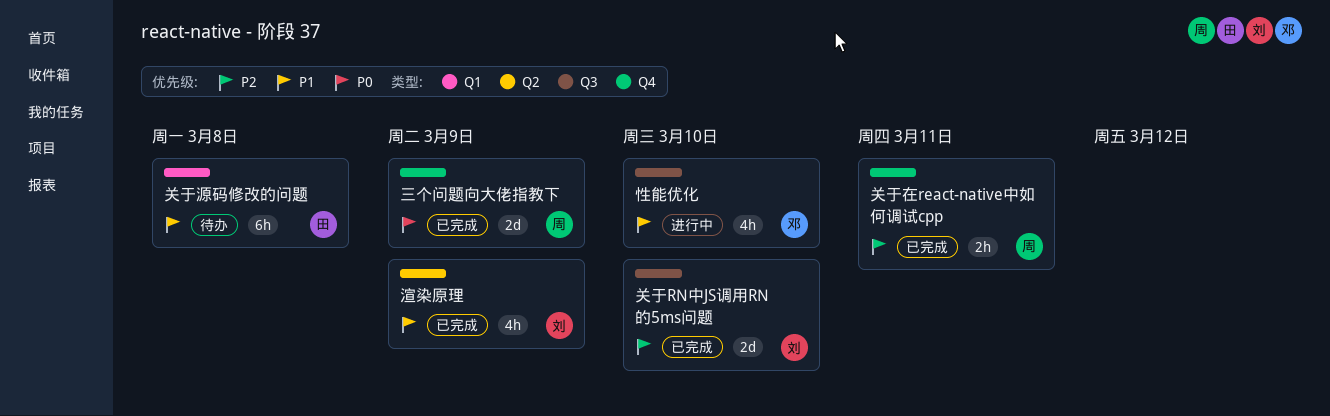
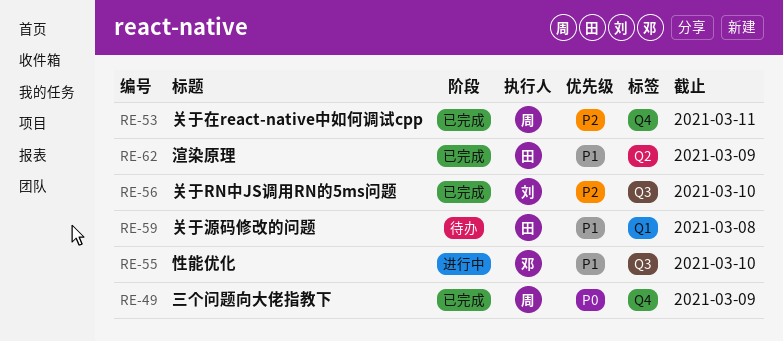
渲染原理, owner: 刘 -> 田

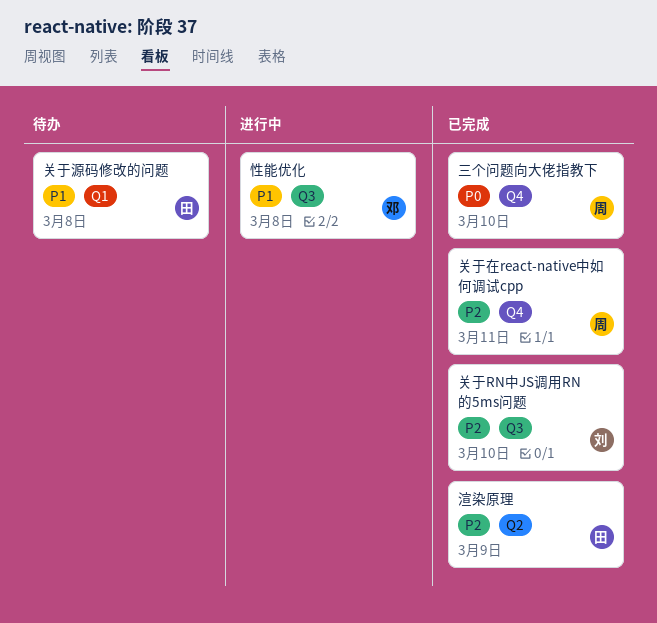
三个问题向大佬指教下, due: Mar 9 -> Mar 10
性能优化, due: Mar 10 -> Mar 8
渲染原理, priority: P1 -> P2

